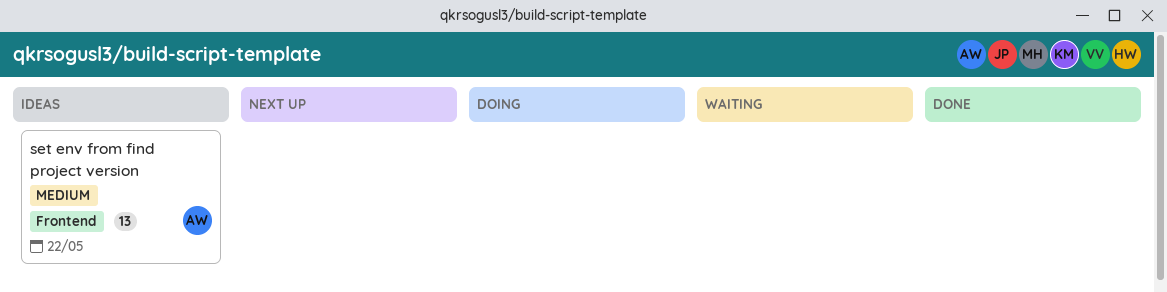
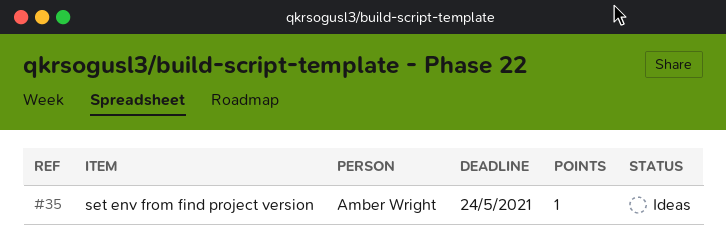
set env from find project version, estimate: 13 -> 1
set env from find project version, due: May 22 -> May 24

